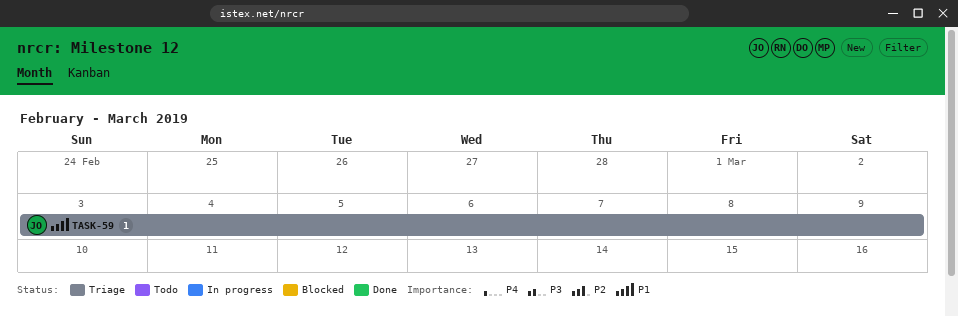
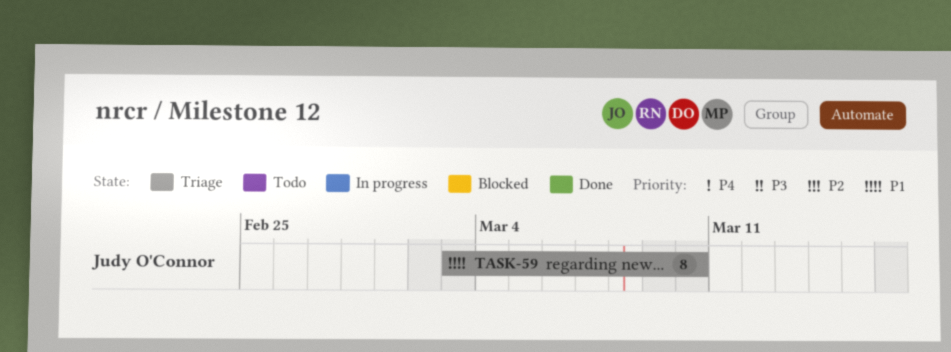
TASK-59, estimate: 1 -> 8
TASK-59, due: Mar 9 -> Mar 10

